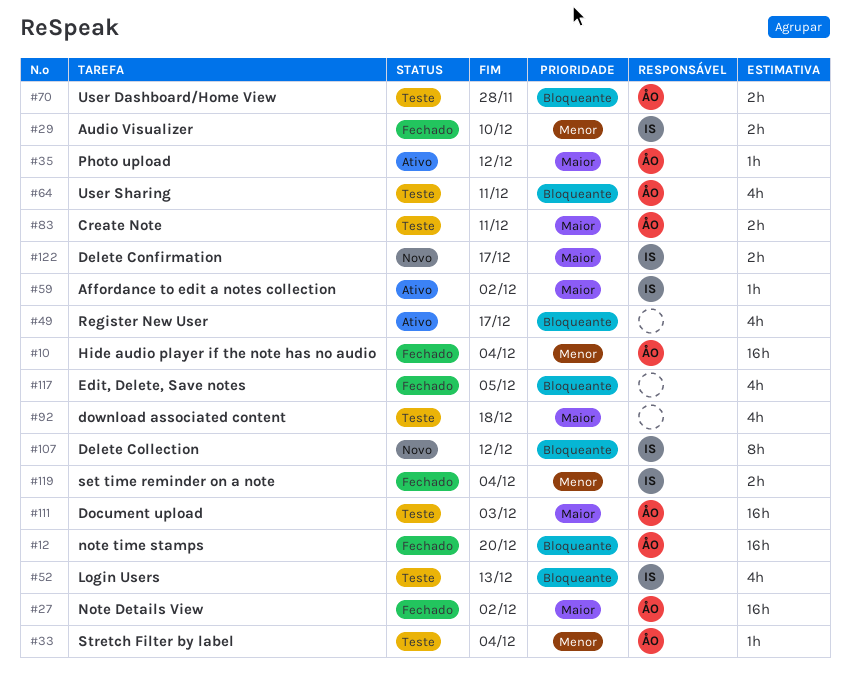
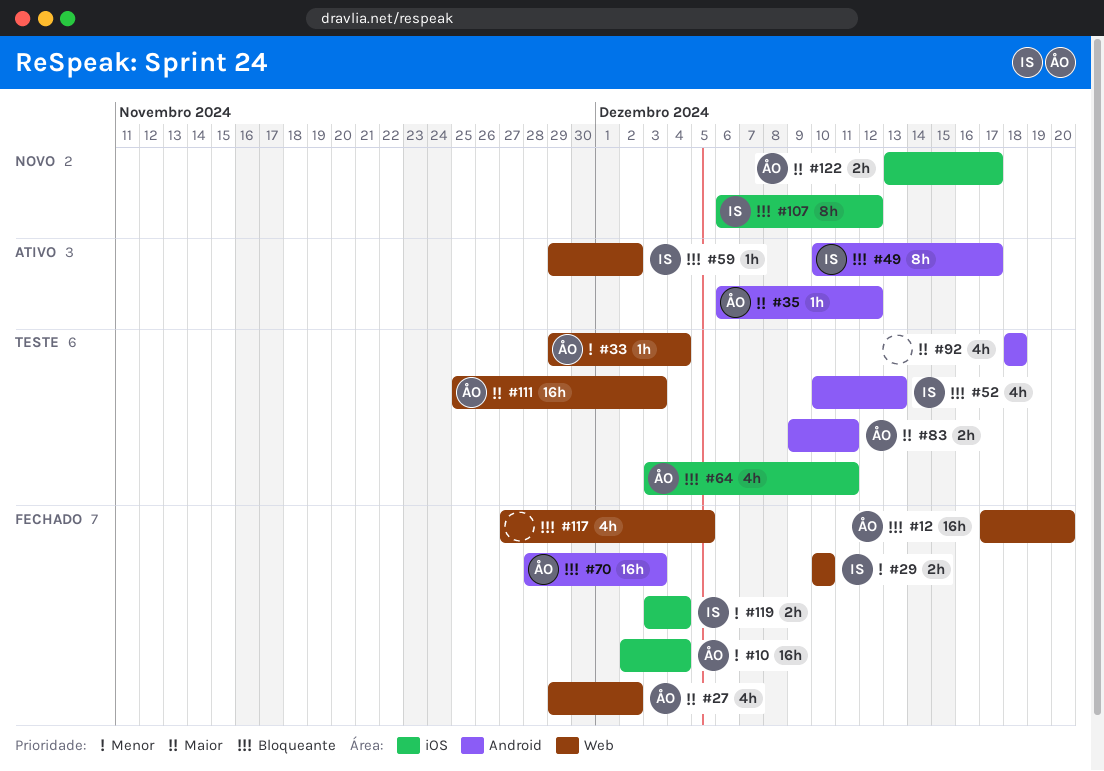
#27, estimate: 16h -> 4h
#49, owner: none -> IS
#49, estimate: 4h -> 8h
#59, priority: Maior -> Bloqueante
#70, status: Teste -> Fechado
#70, estimate: 2h -> 16h
#70, due: Nov 28 -> Dec 3
#122, owner: IS -> ÅO

